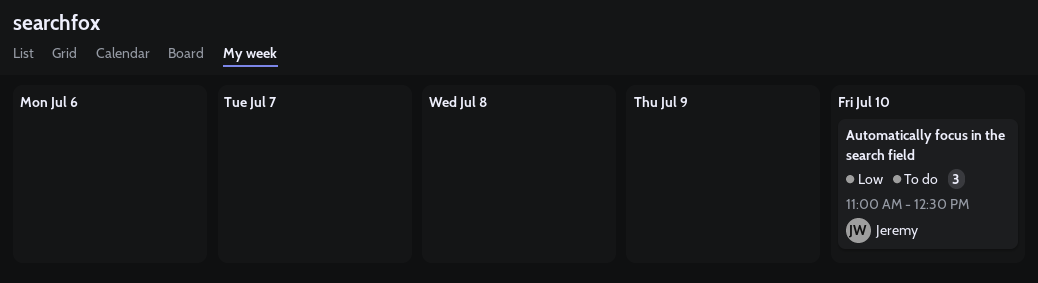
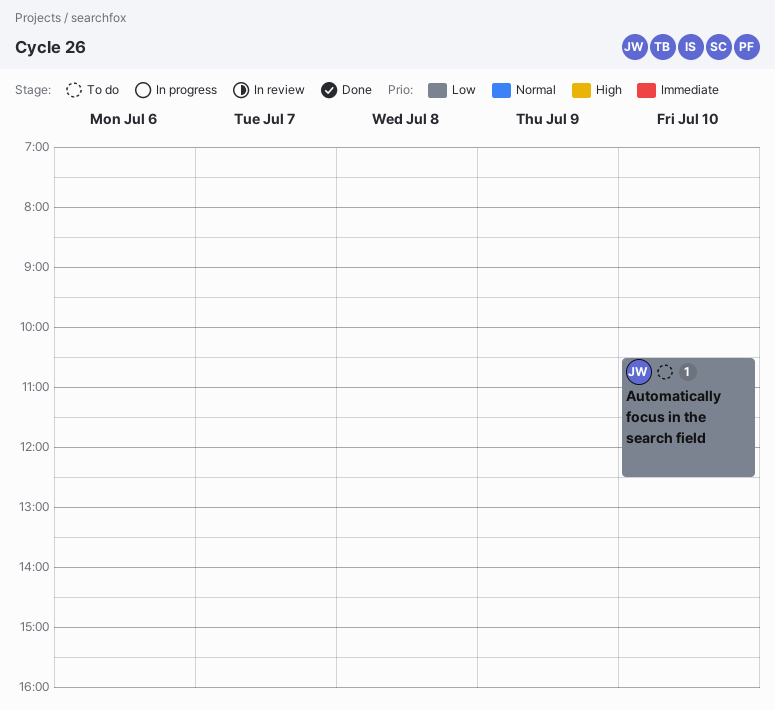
Automatically focus in the search field, estimate: 3 -> 1
Automatically focus in the search field, begins: 11:00 -> 10:30

